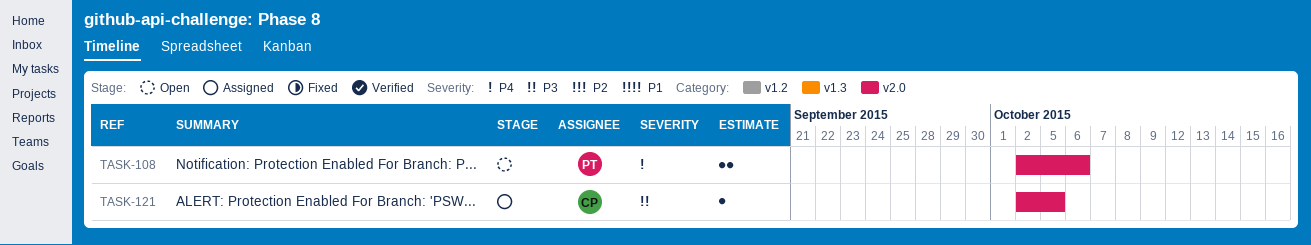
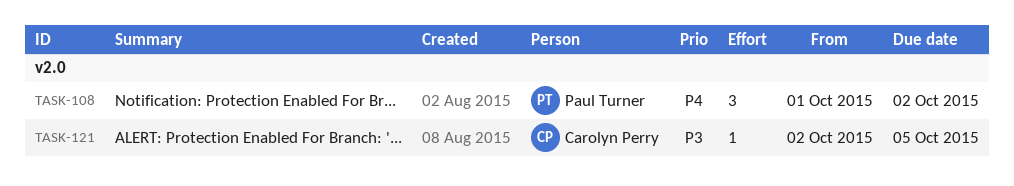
TASK-108, estimate: 2 -> 3
TASK-108, start: Oct 2 -> Oct 1
TASK-108, due: Oct 6 -> Oct 2

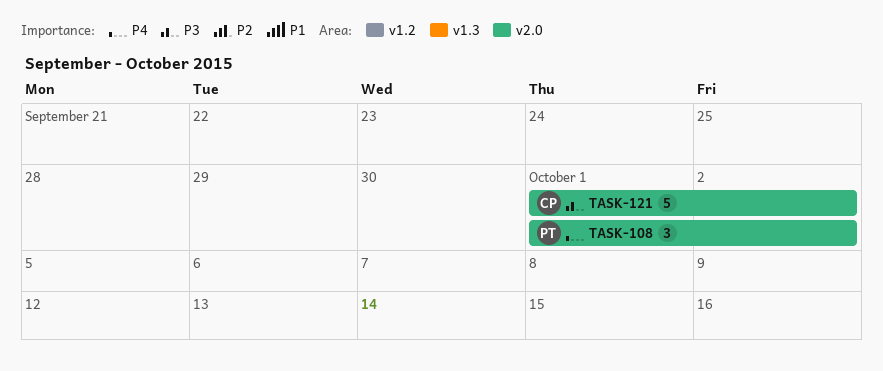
TASK-121, estimate: 1 -> 5
TASK-121, start: Oct 2 -> Oct 1
TASK-121, due: Oct 5 -> Oct 2

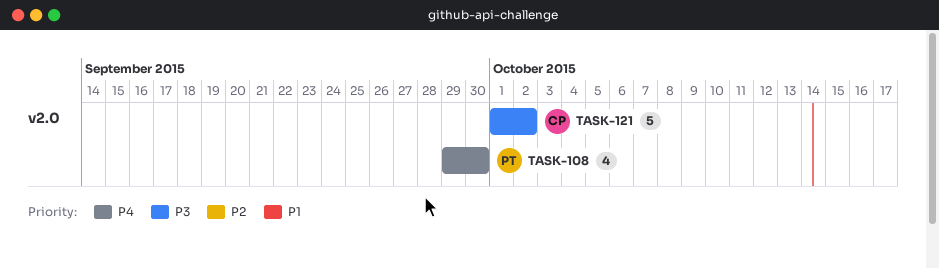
TASK-108, estimate: 3 -> 4
TASK-108, start: Oct 1 -> Sep 29
TASK-108, due: Oct 2 -> Sep 30

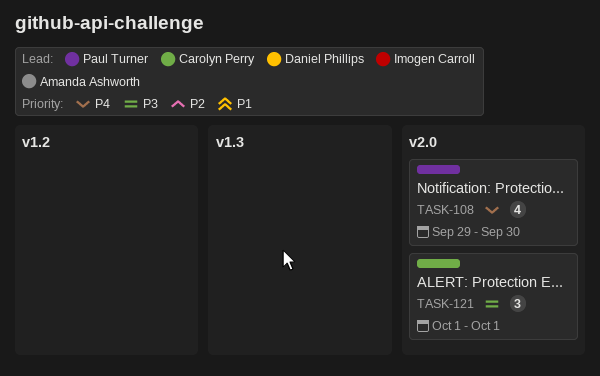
TASK-121, estimate: 5 -> 3
TASK-121, due: Oct 2 -> Oct 1

